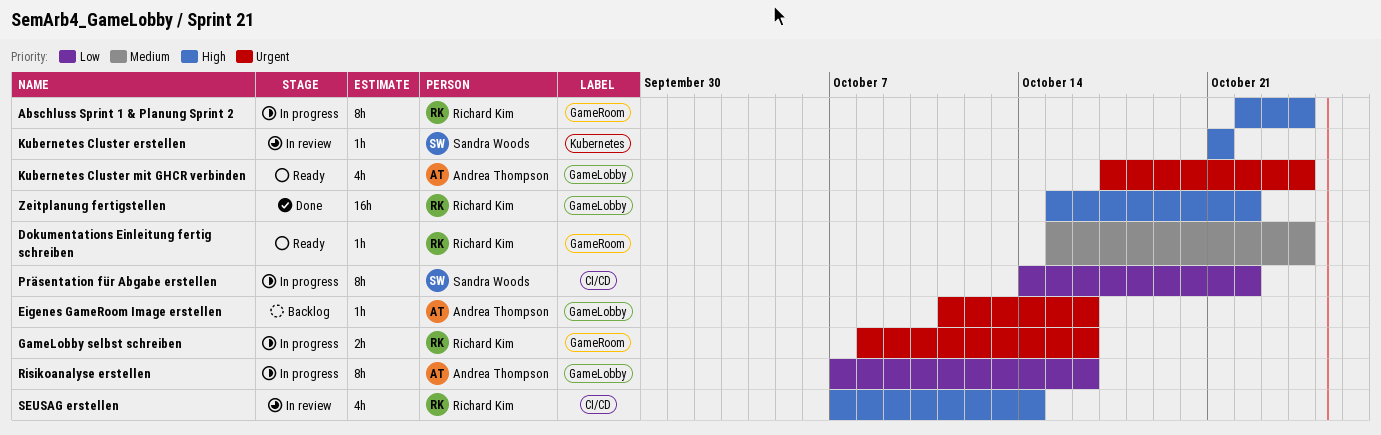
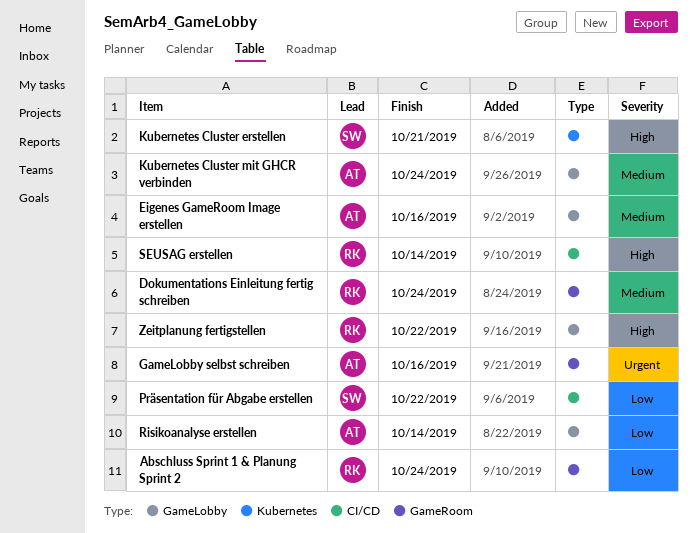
Abschluss Sprint 1 & Planung Sprint 2, priority: High -> Low
Eigenes GameRoom Image erstellen, priority: Urgent -> Medium
GameLobby selbst schreiben, owner: Richard Kim -> Andrea Thompson
Kubernetes Cluster mit GHCR verbinden, priority: Urgent -> Medium
Risikoanalyse erstellen, due: Oct 16 -> Oct 14

